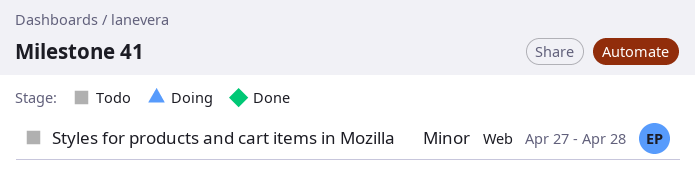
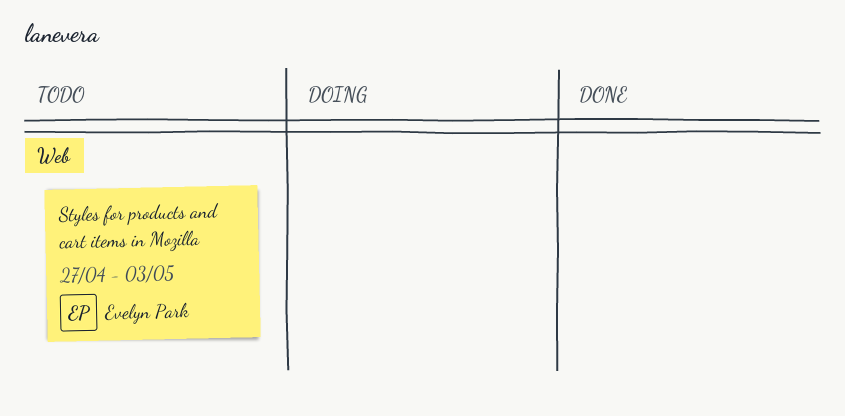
Styles for products and cart items in Mozilla, due: Apr 28 -> May 3

